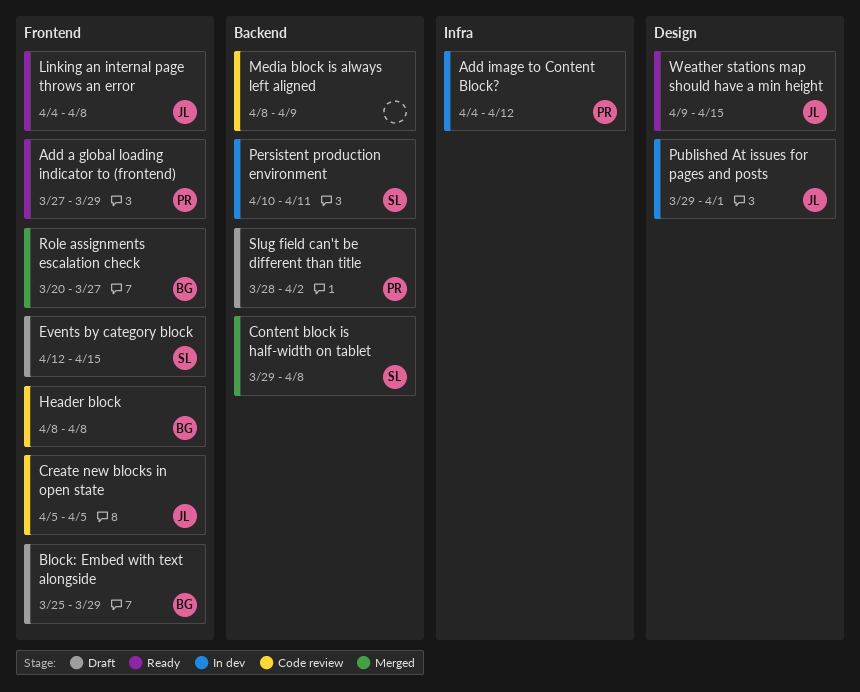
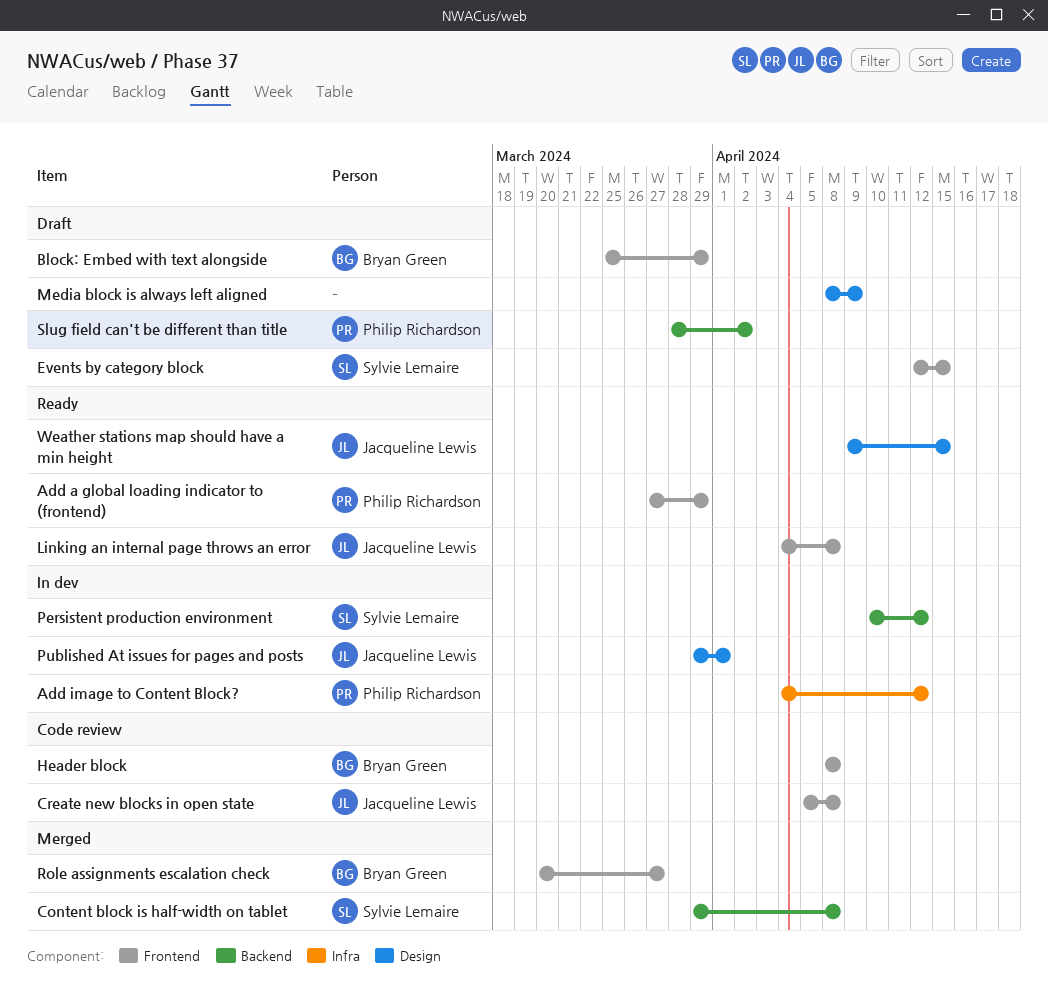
Create new blocks in open state, due: Apr 5 -> Apr 8
Media block is always left aligned, status: Code review -> Draft
Media block is always left aligned, label: Backend -> Design
Persistent production environment, due: Apr 11 -> Apr 12

